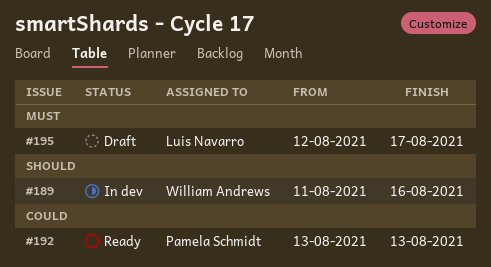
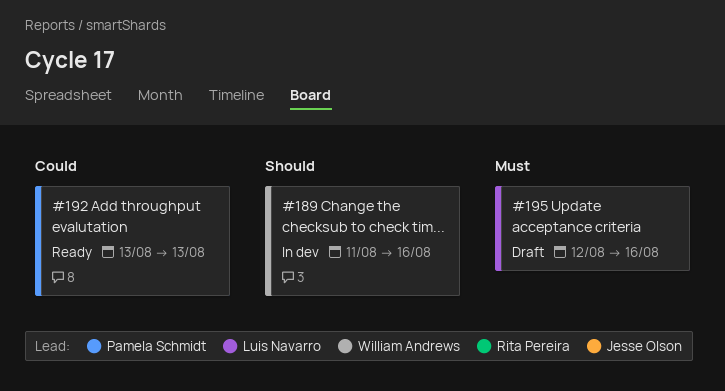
#195, due: Aug 17 -> Aug 16

